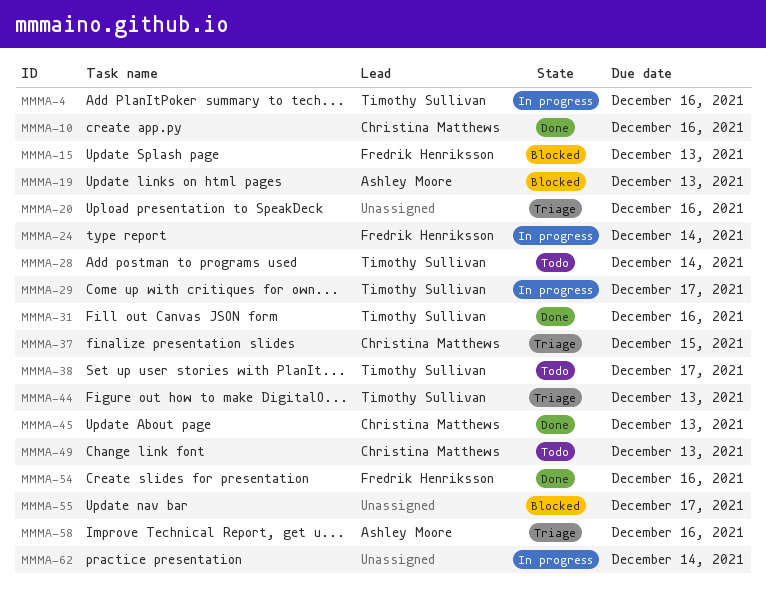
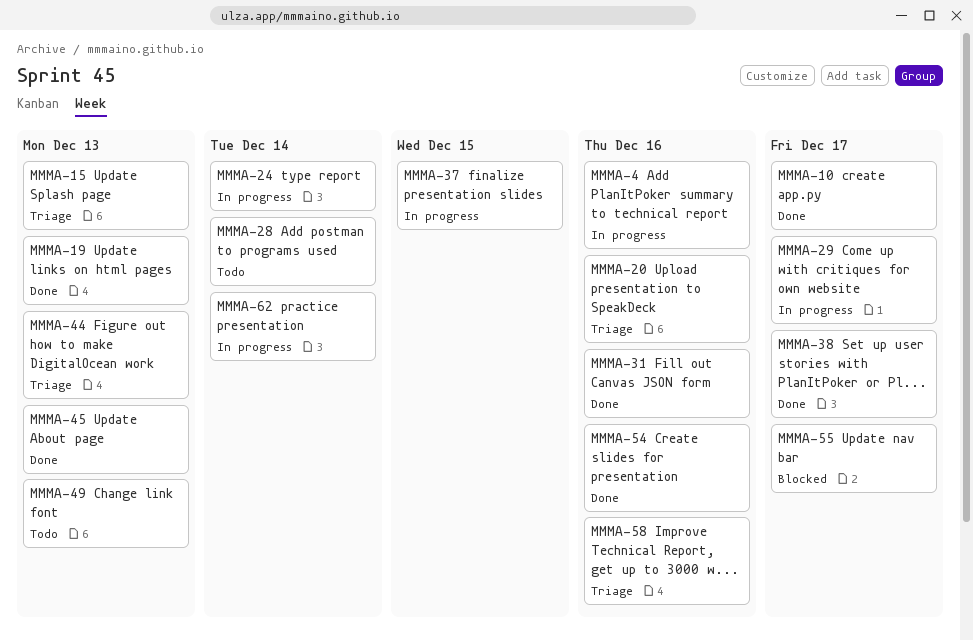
MMMA-10, due: Dec 16 -> Dec 17
MMMA-15, status: Blocked -> Triage
MMMA-19, status: Blocked -> Done
MMMA-37, status: Triage -> In progress
MMMA-38, status: Todo -> Done

